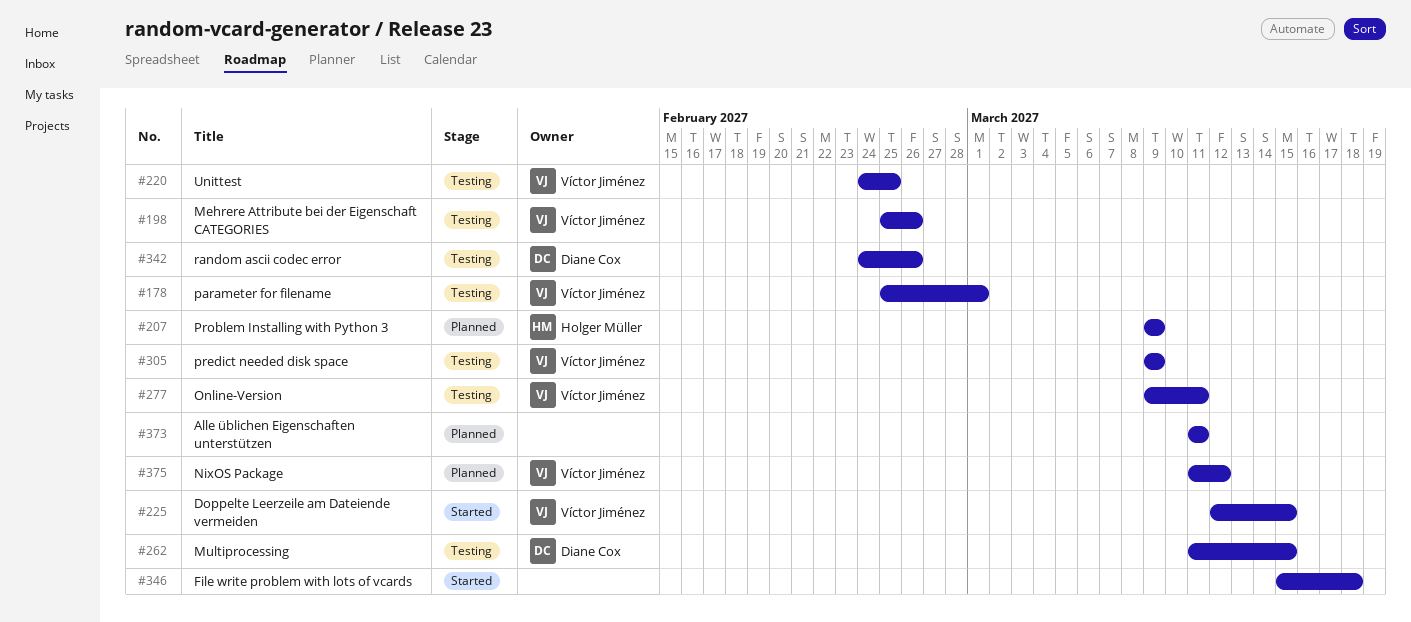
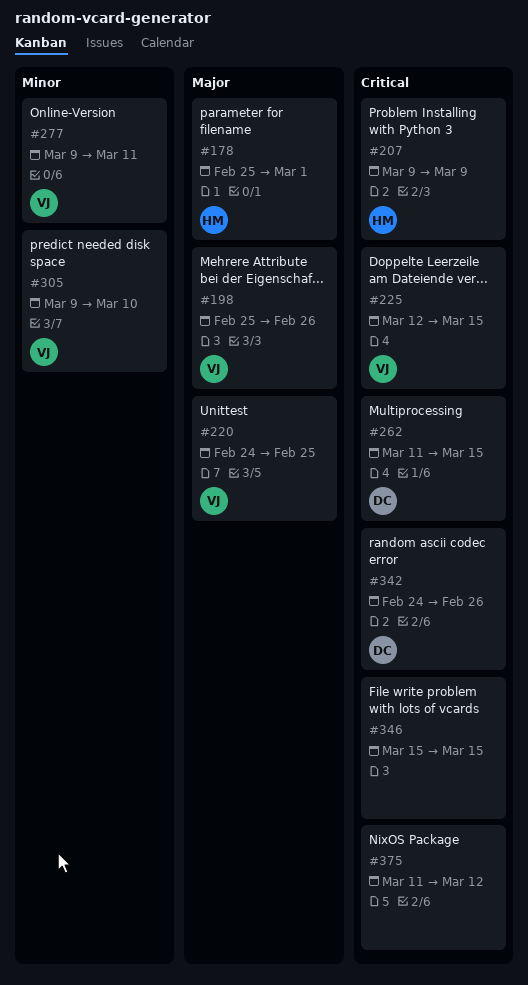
#178, owner: Víctor Jiménez -> Holger Müller
#305, due: Mar 9 -> Mar 10
#346, due: Mar 18 -> Mar 15
#373: present -> none
#375, owner: Víctor Jiménez -> none

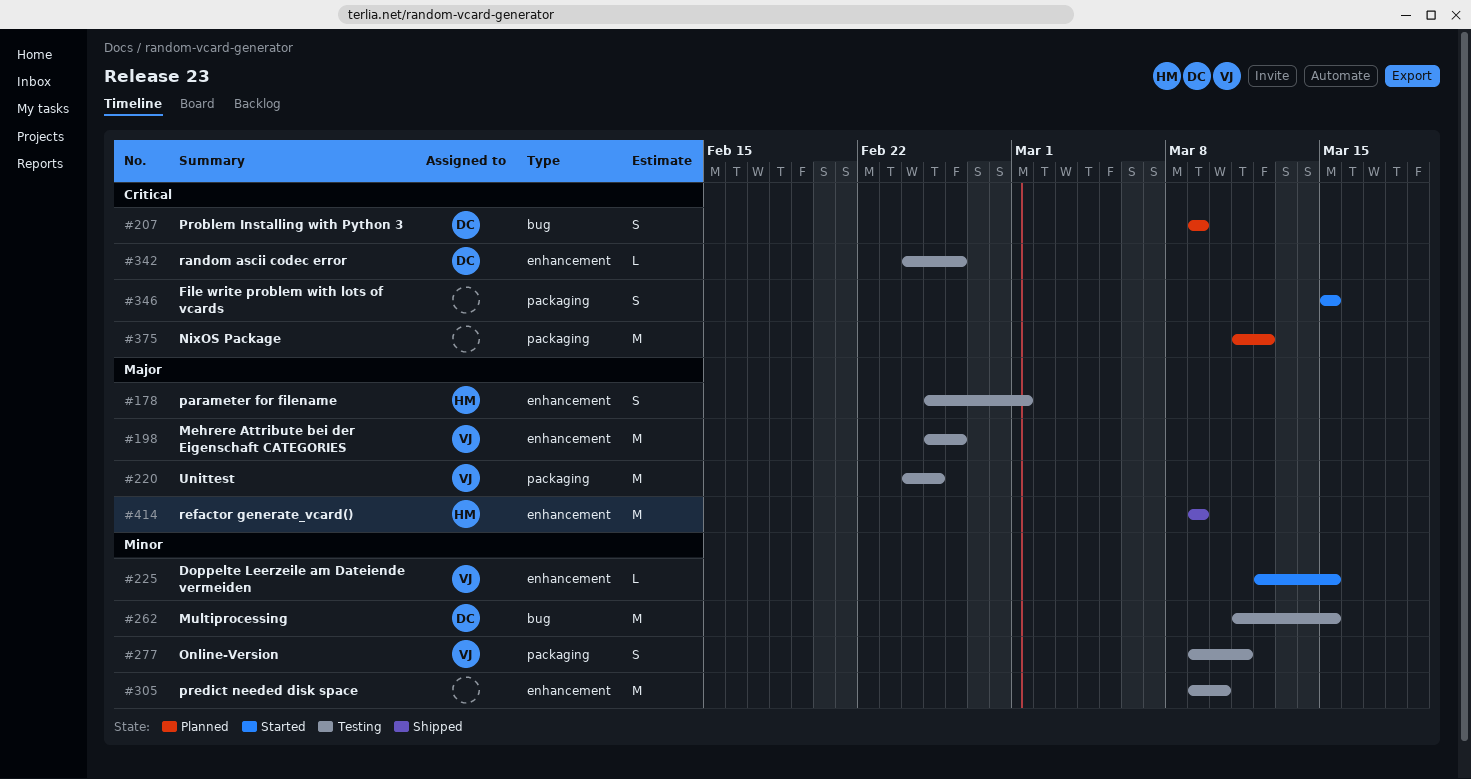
#207, owner: HM -> DC
#225, priority: Critical -> Minor
#262, priority: Critical -> Minor
#305, owner: VJ -> none
#414: none -> present

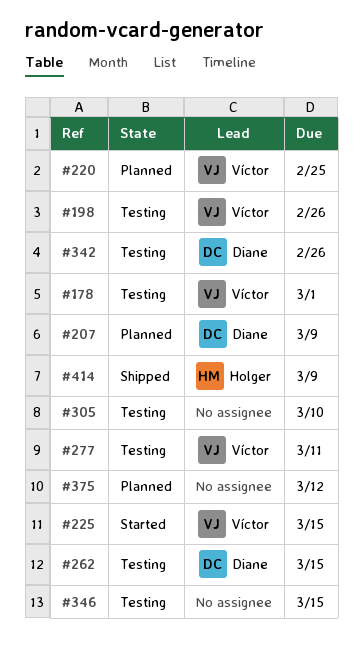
#178, owner: Holger -> Víctor
#220, status: Testing -> Planned
#346, status: Started -> Testing

